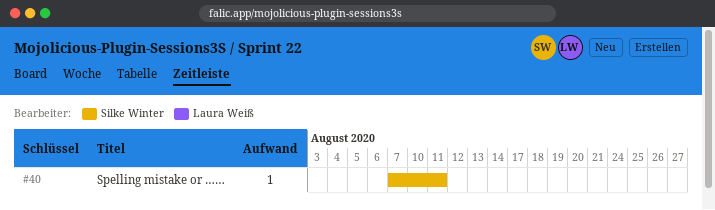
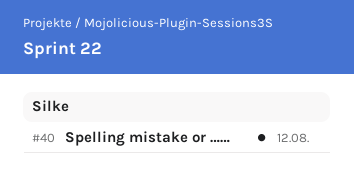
#40, due: Aug 11 -> Aug 12

